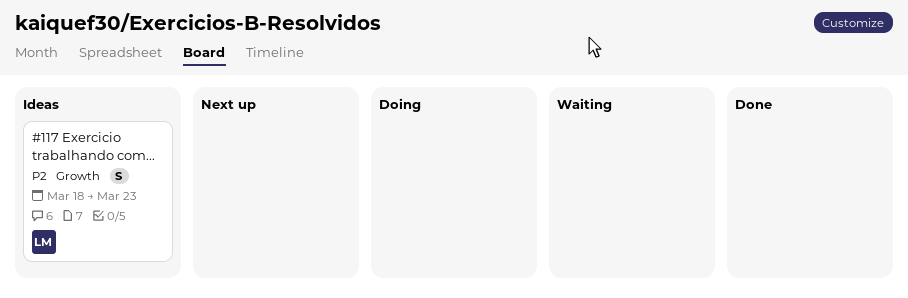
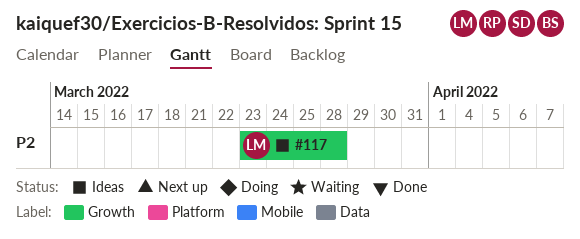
#117, start: Mar 18 -> Mar 23
#117, due: Mar 23 -> Mar 28

